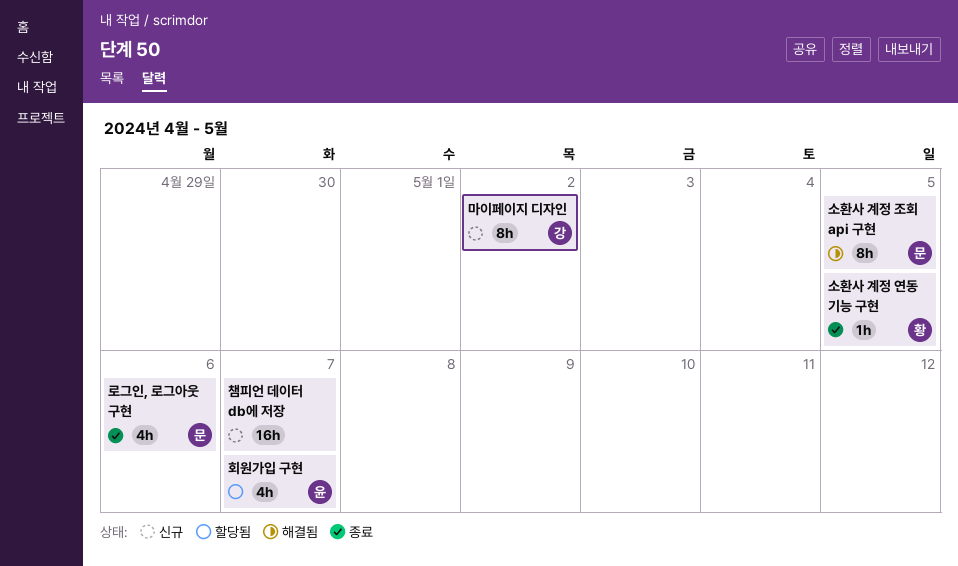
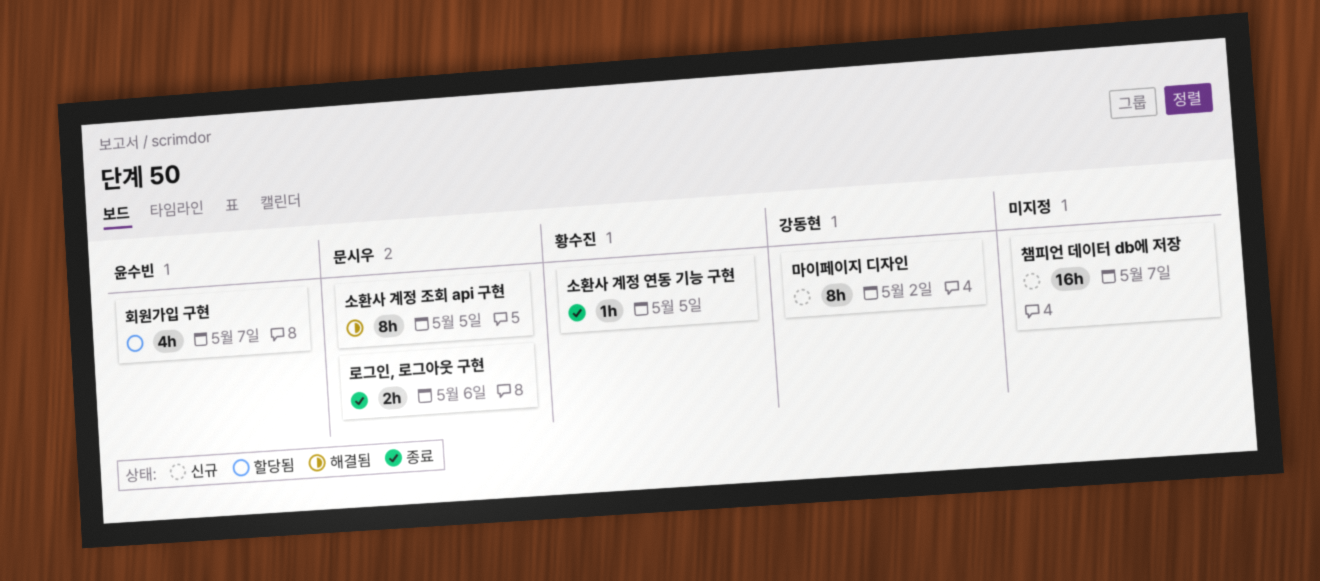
로그인, 로그아웃 구현, estimate: 4h -> 2h

